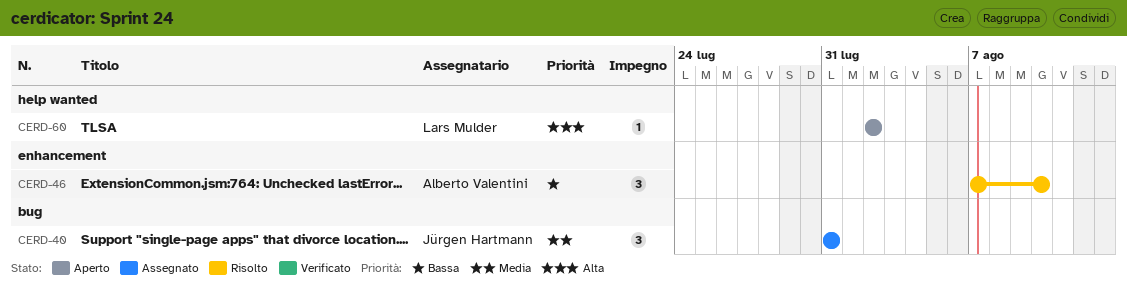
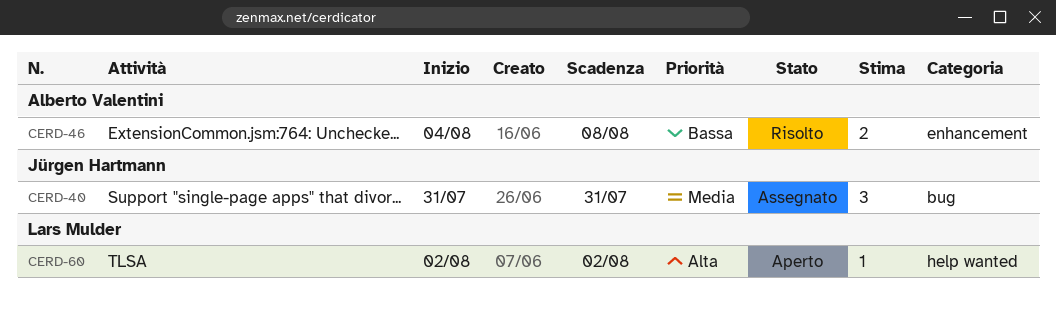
CERD-46, estimate: 3 -> 2
CERD-46, start: Aug 7 -> Aug 4
CERD-46, due: Aug 10 -> Aug 8

